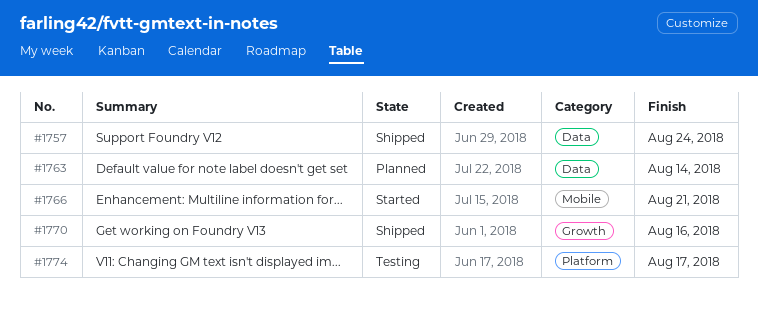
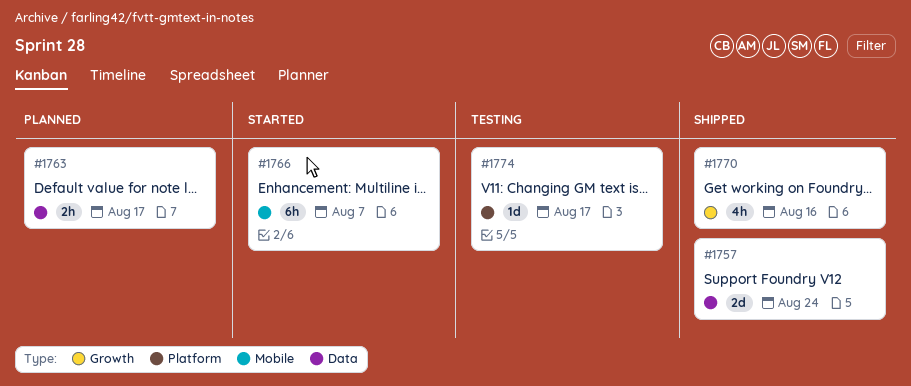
#1763, due: Aug 14 -> Aug 17
#1766, due: Aug 21 -> Aug 7

